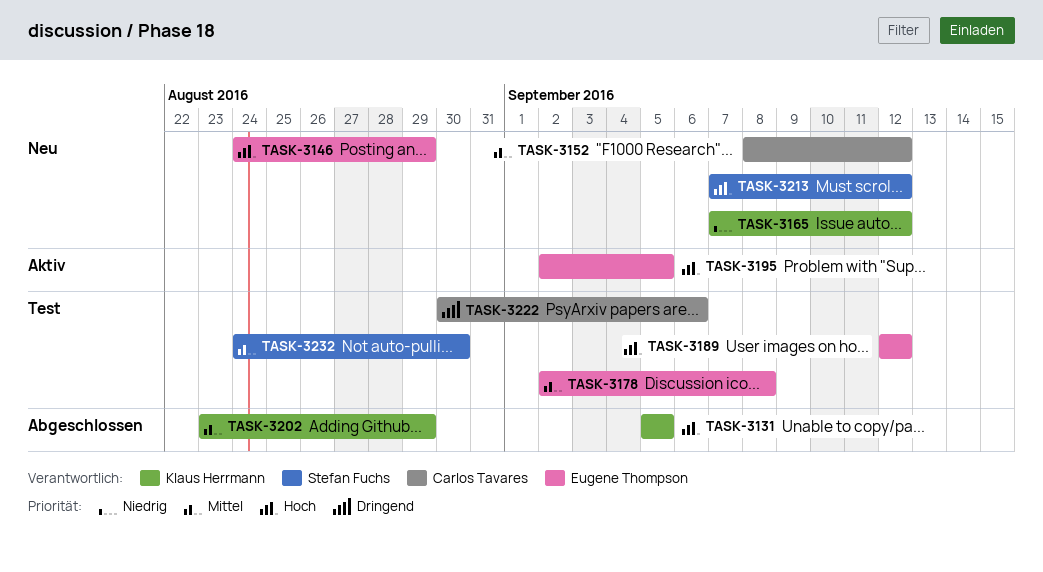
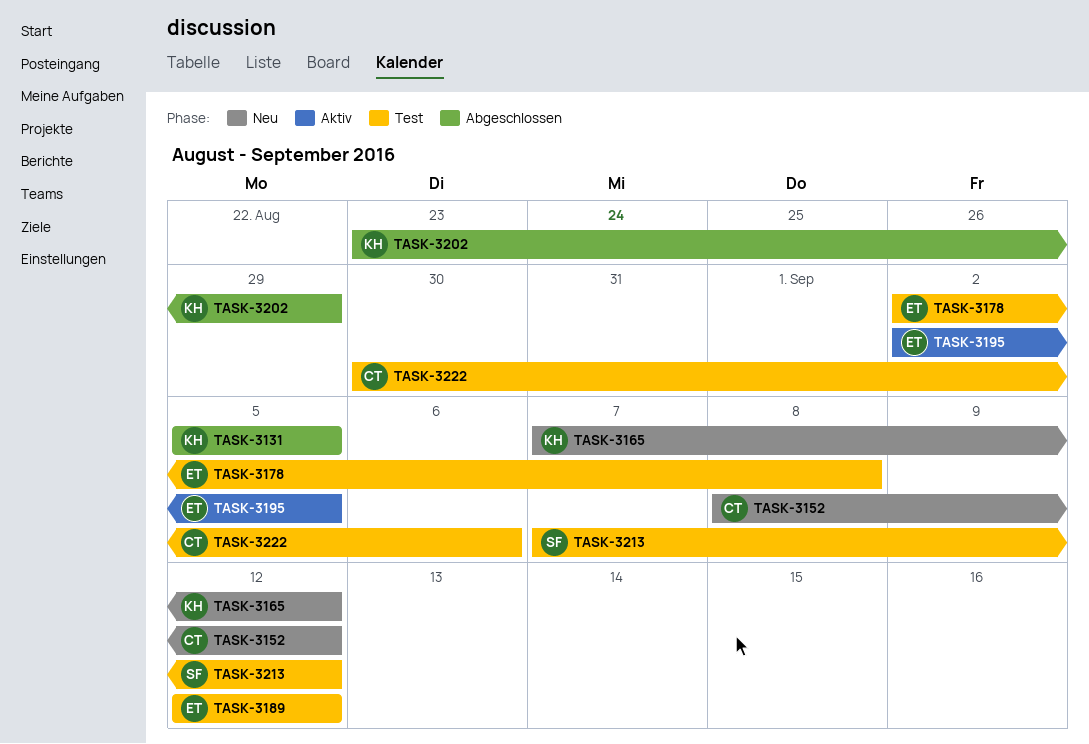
TASK-3146: present -> none
TASK-3213, status: Neu -> Test
TASK-3232: present -> none

